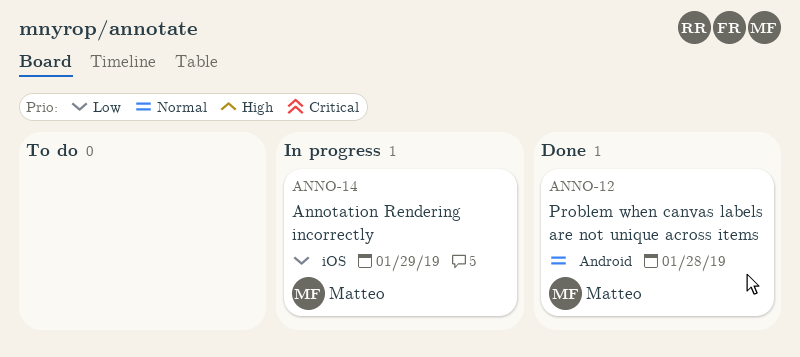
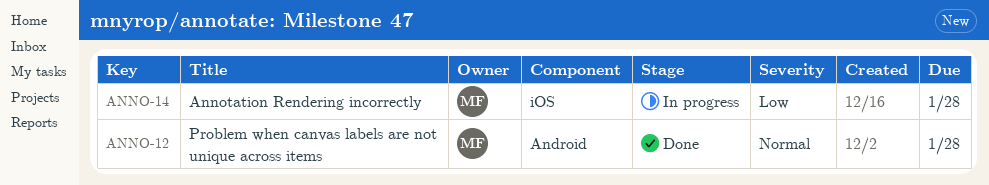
ANNO-14, due: Jan 29 -> Jan 28

